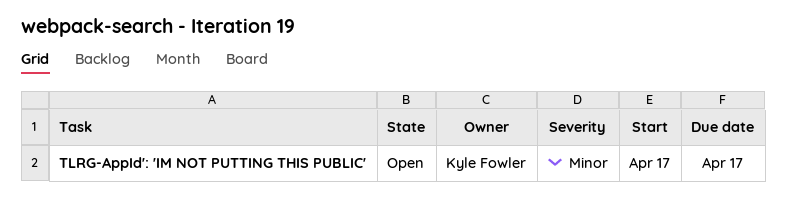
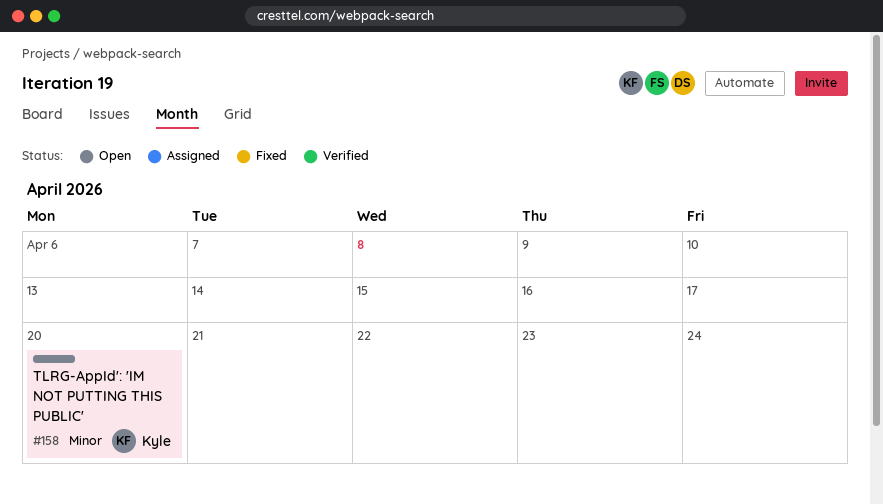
TLRG-AppId': 'IM NOT PUTTING THIS PUBLIC', due: Apr 17 -> Apr 20

